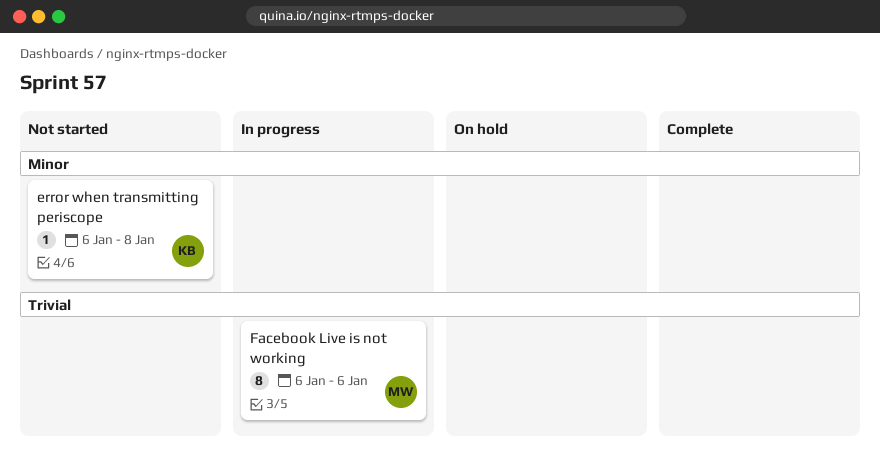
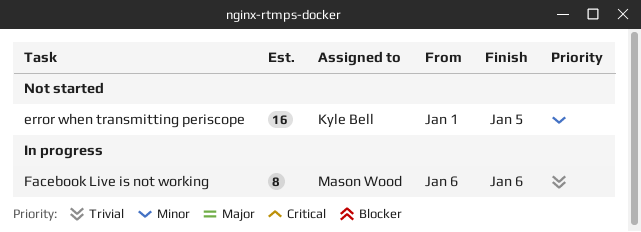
error when transmitting periscope, estimate: 1 -> 16
error when transmitting periscope, start: Jan 6 -> Jan 1
error when transmitting periscope, due: Jan 8 -> Jan 5

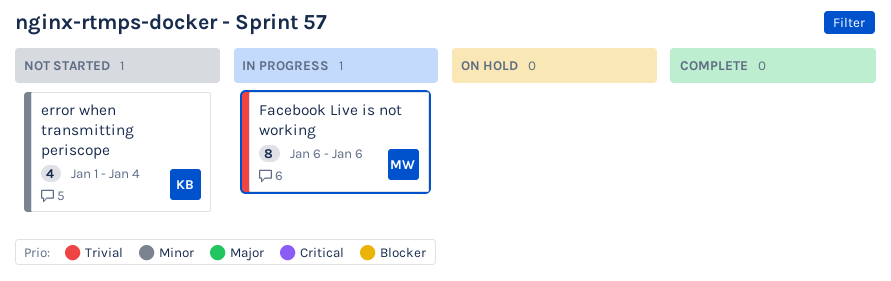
error when transmitting periscope, estimate: 16 -> 4
error when transmitting periscope, due: Jan 5 -> Jan 4

